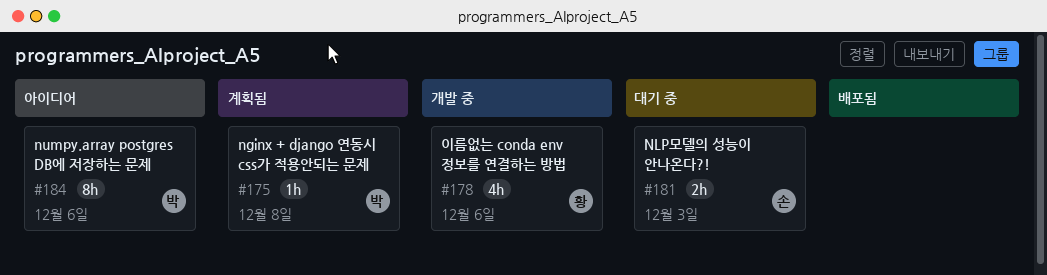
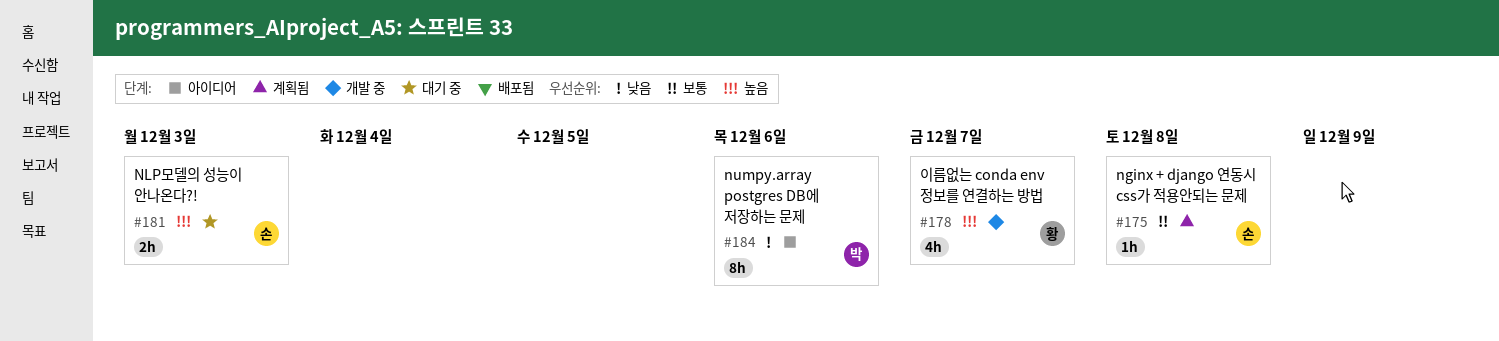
#175, owner: 박 -> 손
#178, due: Dec 6 -> Dec 7

